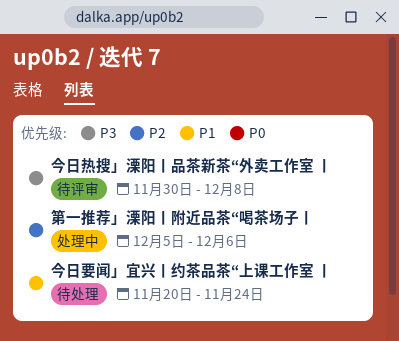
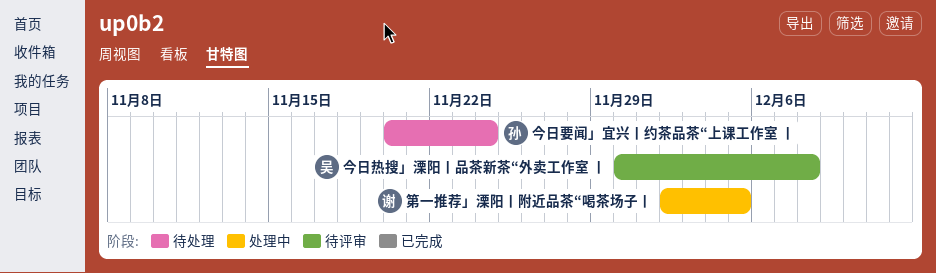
第一推荐」溧阳丨附近品茶“喝茶场子丨, start: Dec 5 -> Dec 2
第一推荐」溧阳丨附近品茶“喝茶场子丨, due: Dec 6 -> Dec 5

